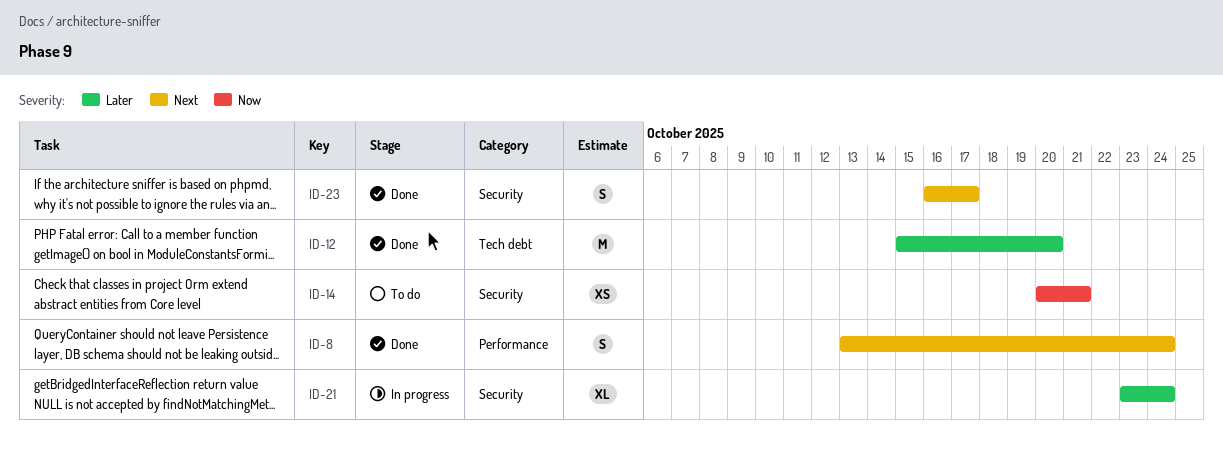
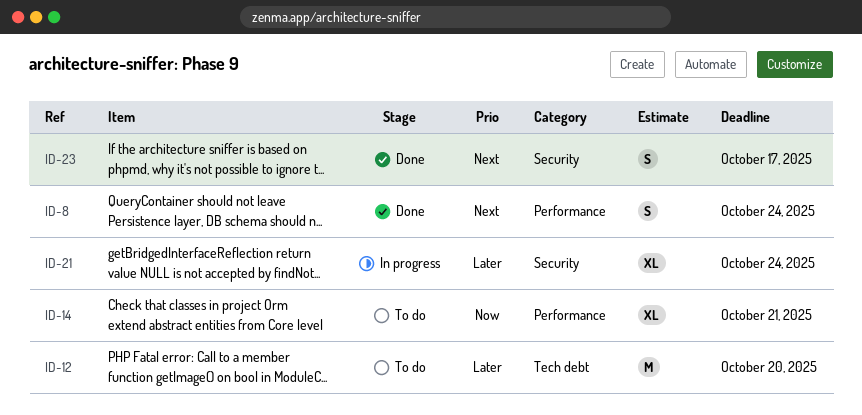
ID-12, status: Done -> To do
ID-14, label: Security -> Performance
ID-14, estimate: XS -> XL

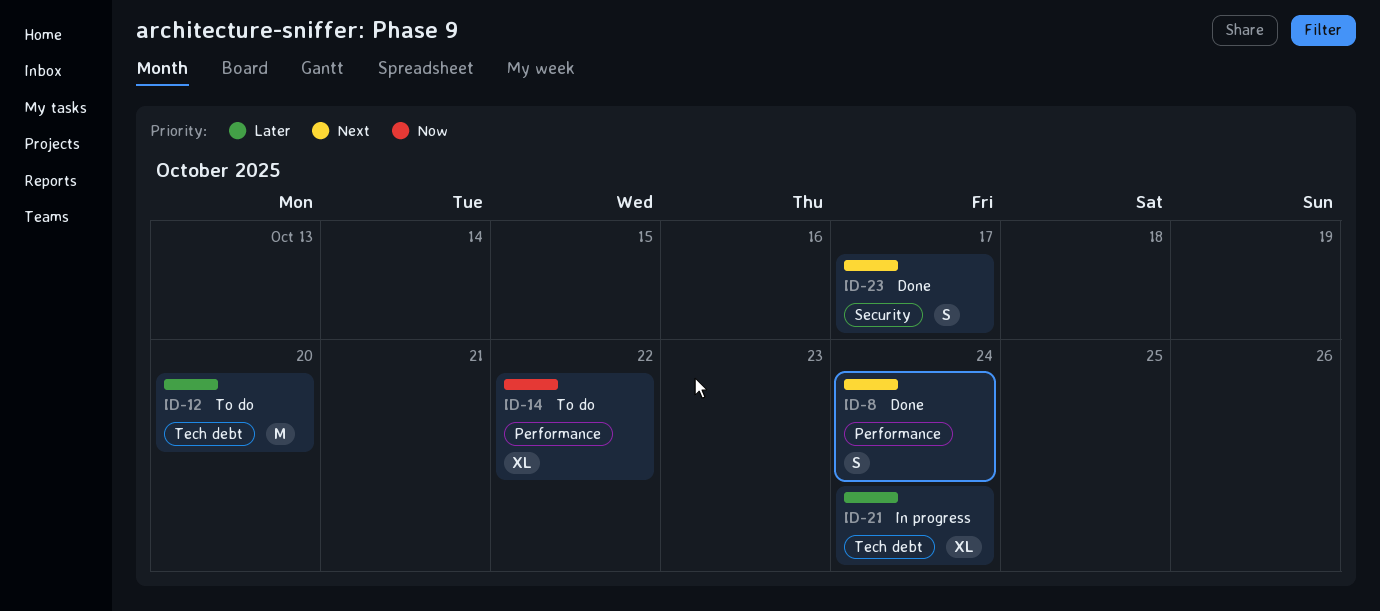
ID-14, due: Oct 21 -> Oct 22
ID-21, label: Security -> Tech debt

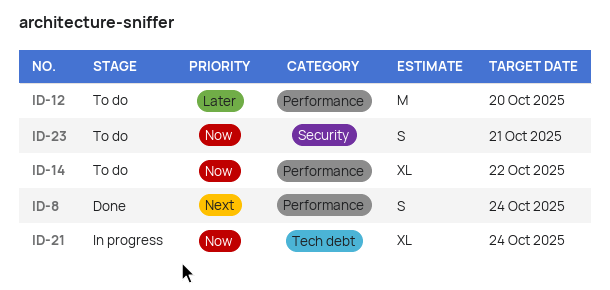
ID-12, label: Tech debt -> Performance
ID-21, priority: Later -> Now
ID-23, status: Done -> To do
ID-23, priority: Next -> Now
ID-23, due: Oct 17 -> Oct 21

